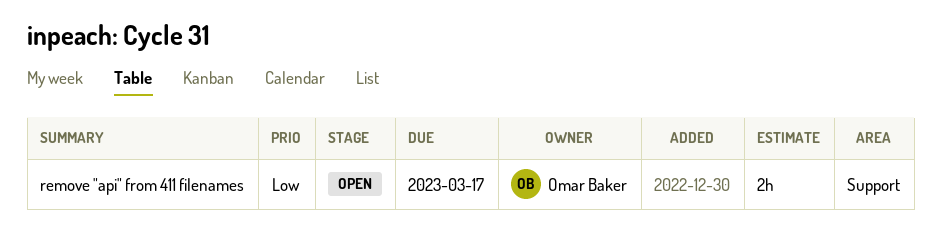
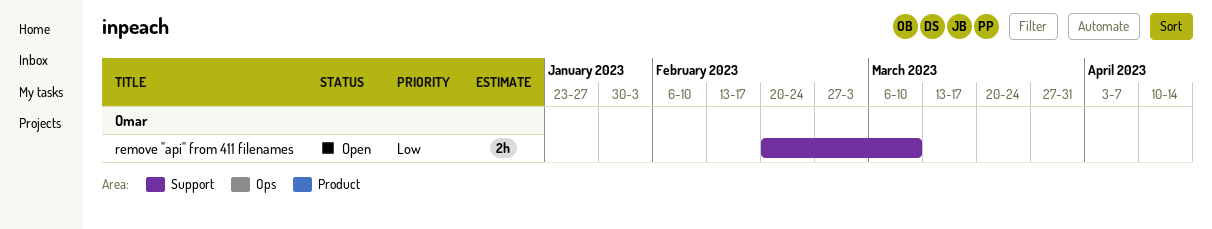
remove "api" from 411 filenames, due: Mar 17 -> Mar 10

